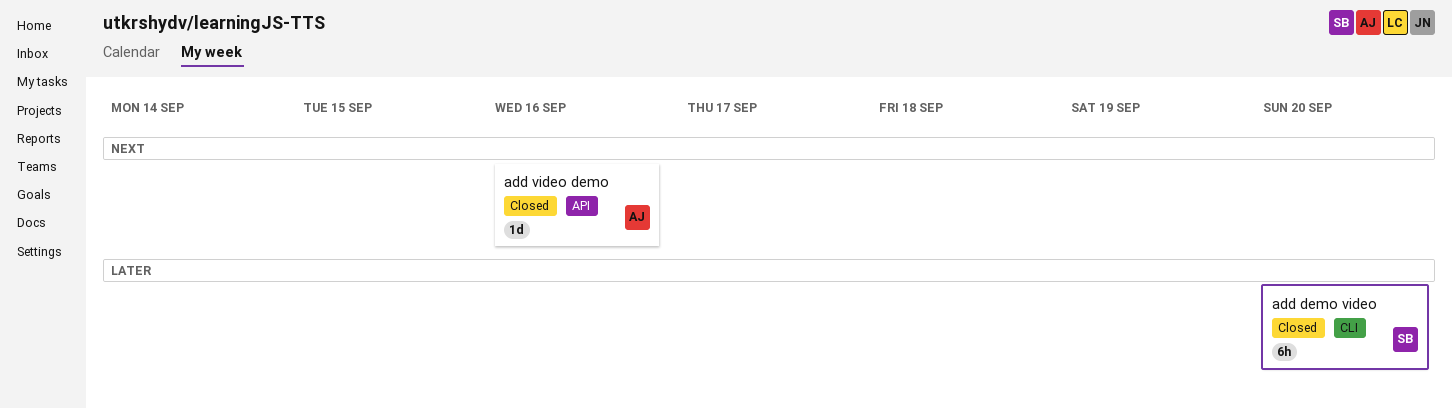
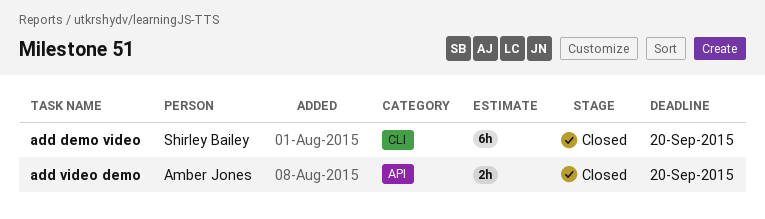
add video demo, estimate: 1d -> 2h
add video demo, due: Sep 16 -> Sep 20

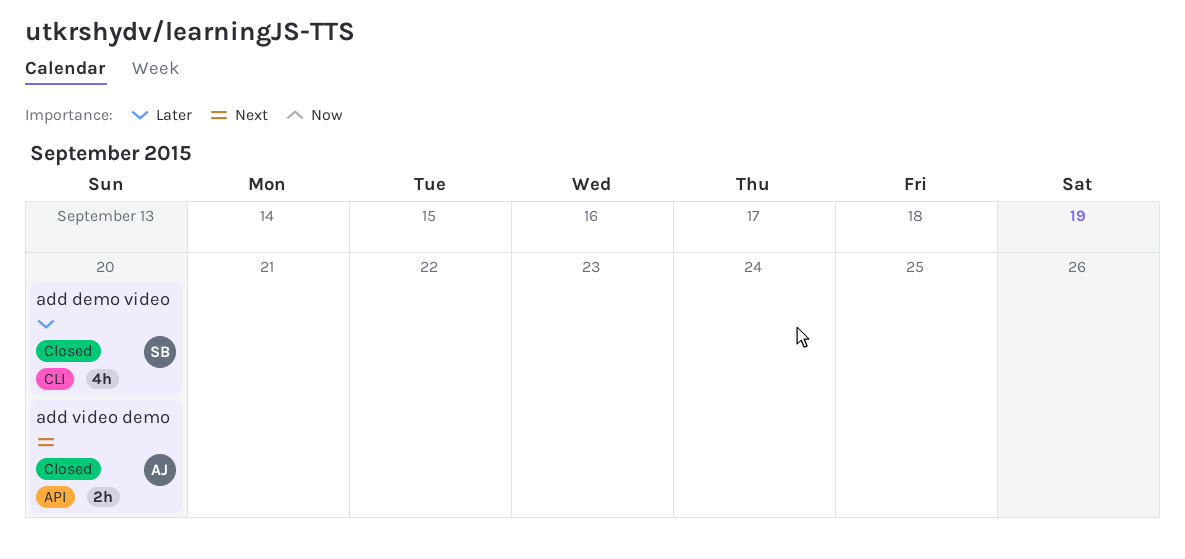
add demo video, estimate: 6h -> 4h

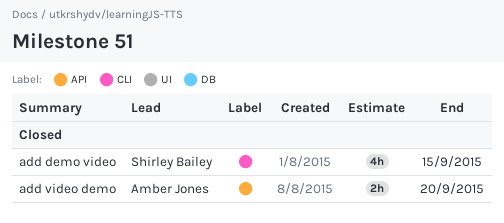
add demo video, due: Sep 20 -> Sep 15

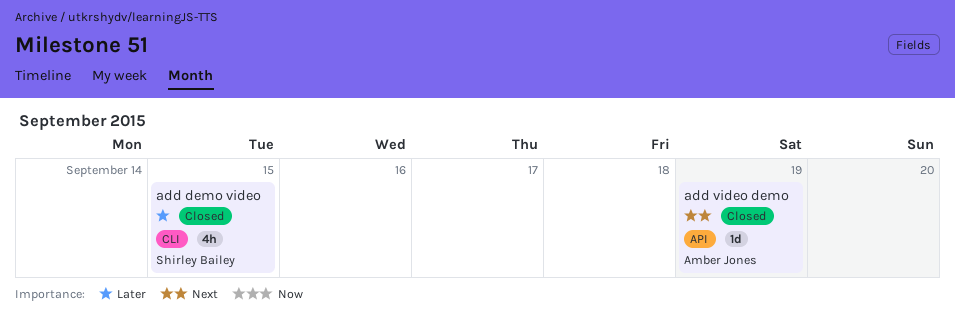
add video demo, estimate: 2h -> 1d
add video demo, due: Sep 20 -> Sep 19

